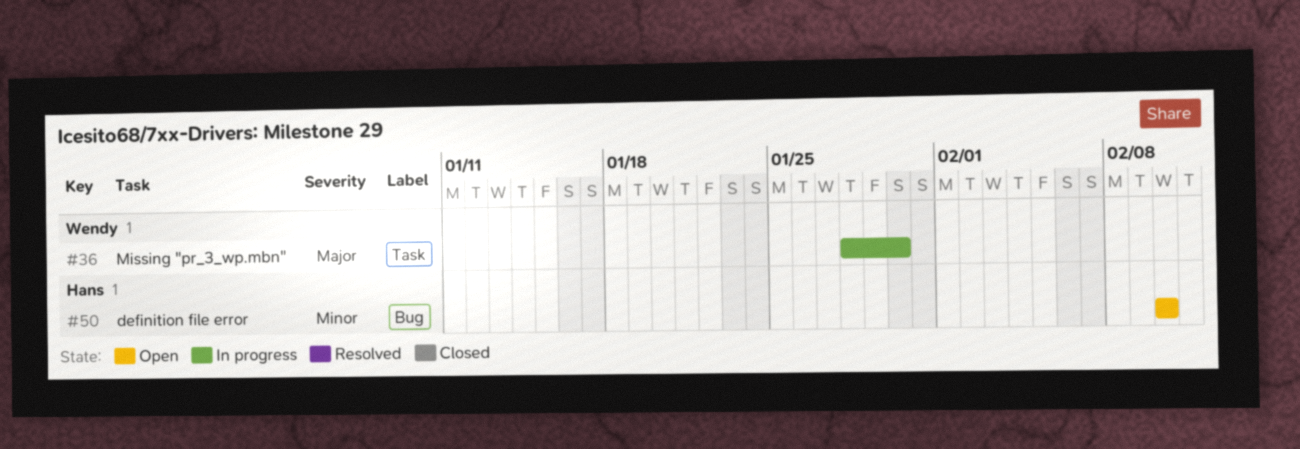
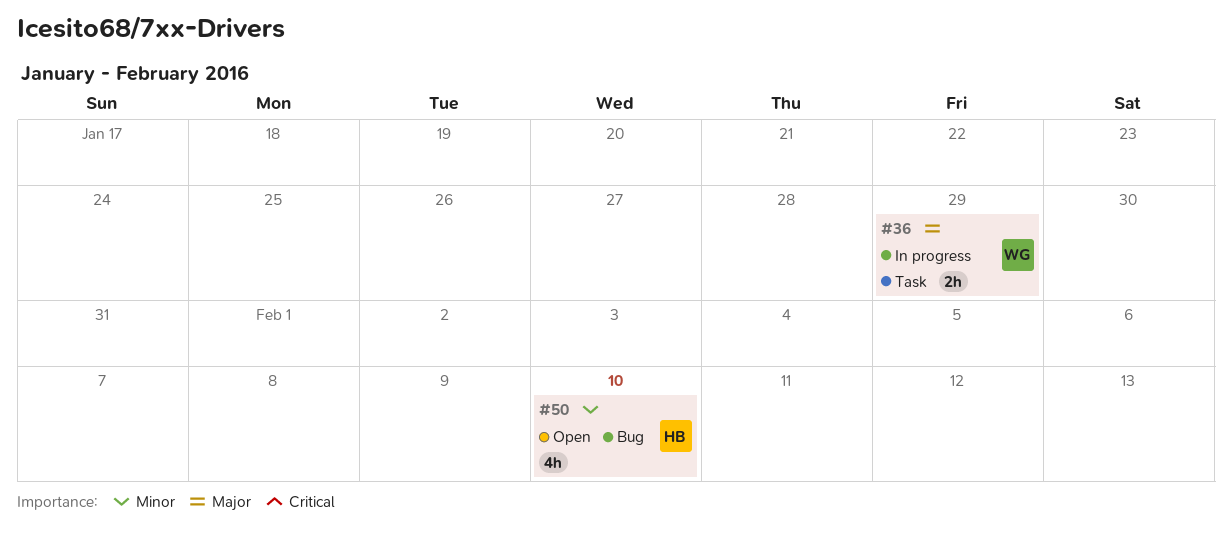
#36, due: Jan 30 -> Jan 29

